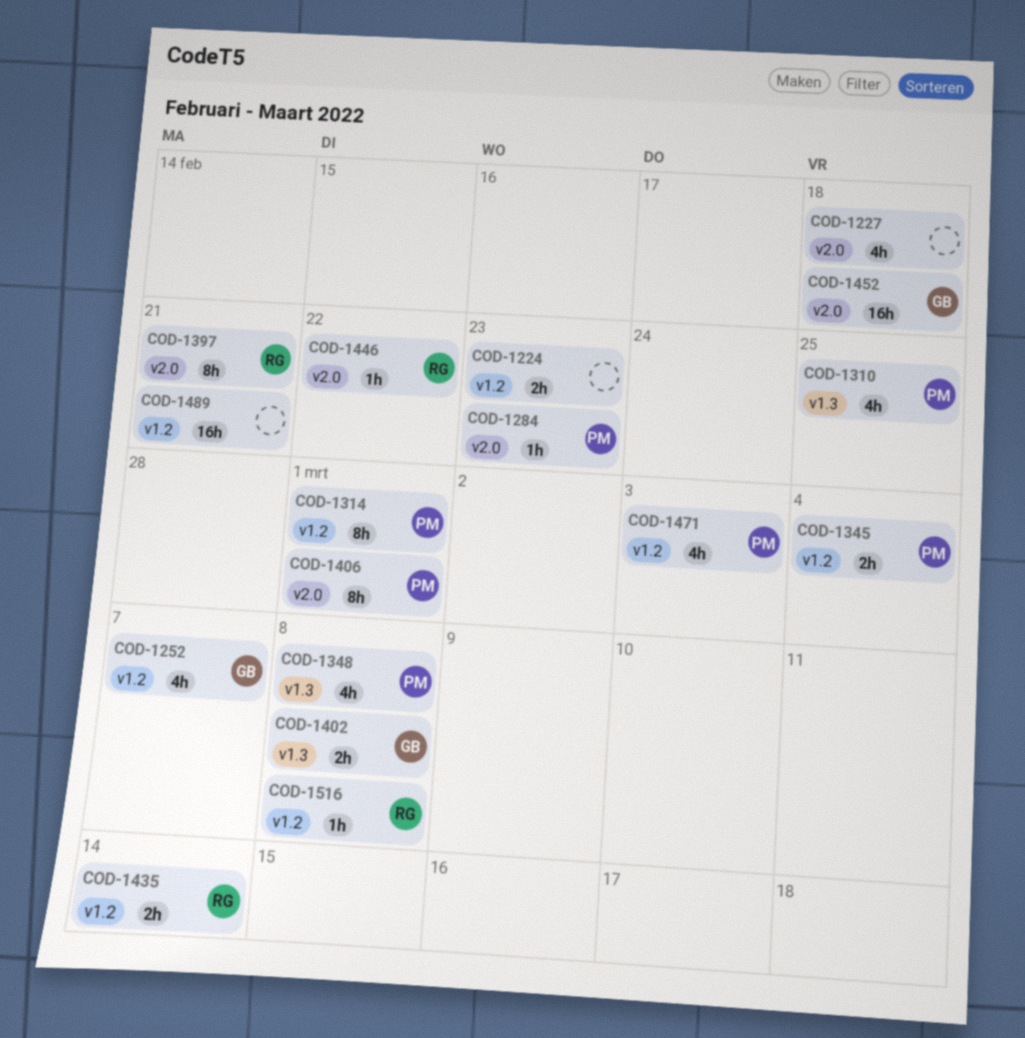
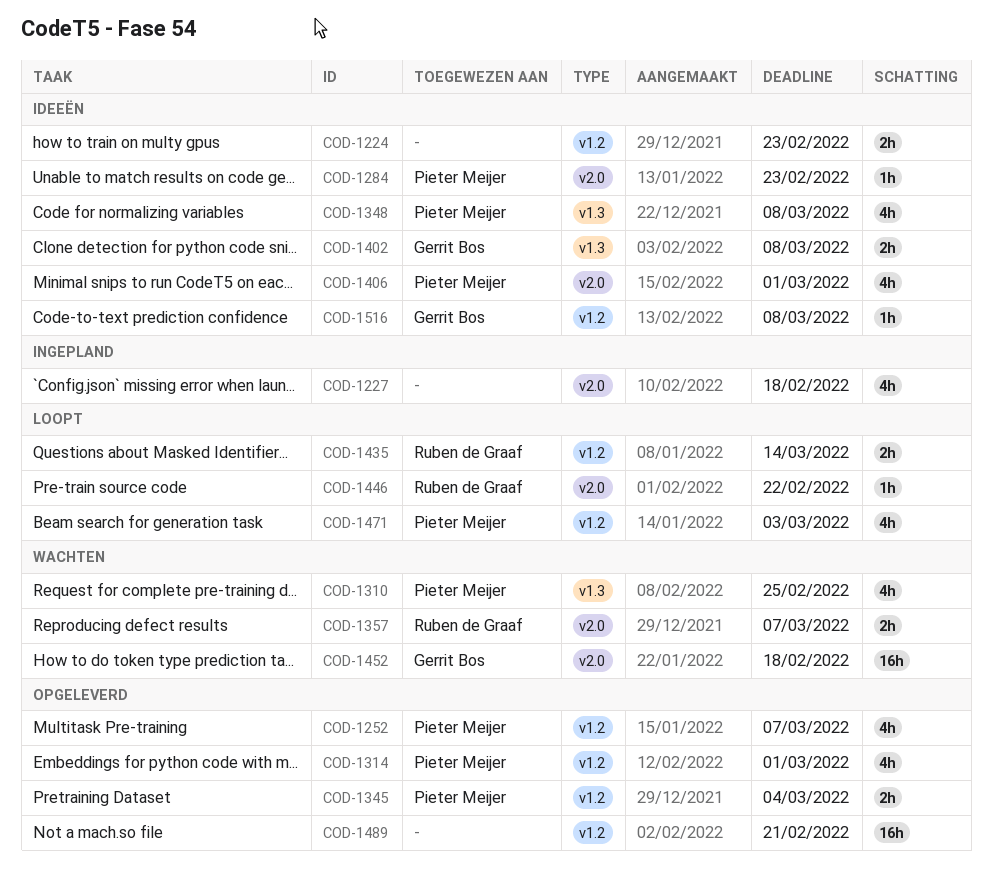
COD-1252, owner: Gerrit Bos -> Pieter Meijer
COD-1314, estimate: 8h -> 4h
COD-1357: none -> present
COD-1397: present -> none
COD-1406, estimate: 8h -> 4h
COD-1516, owner: Ruben de Graaf -> Gerrit Bos

